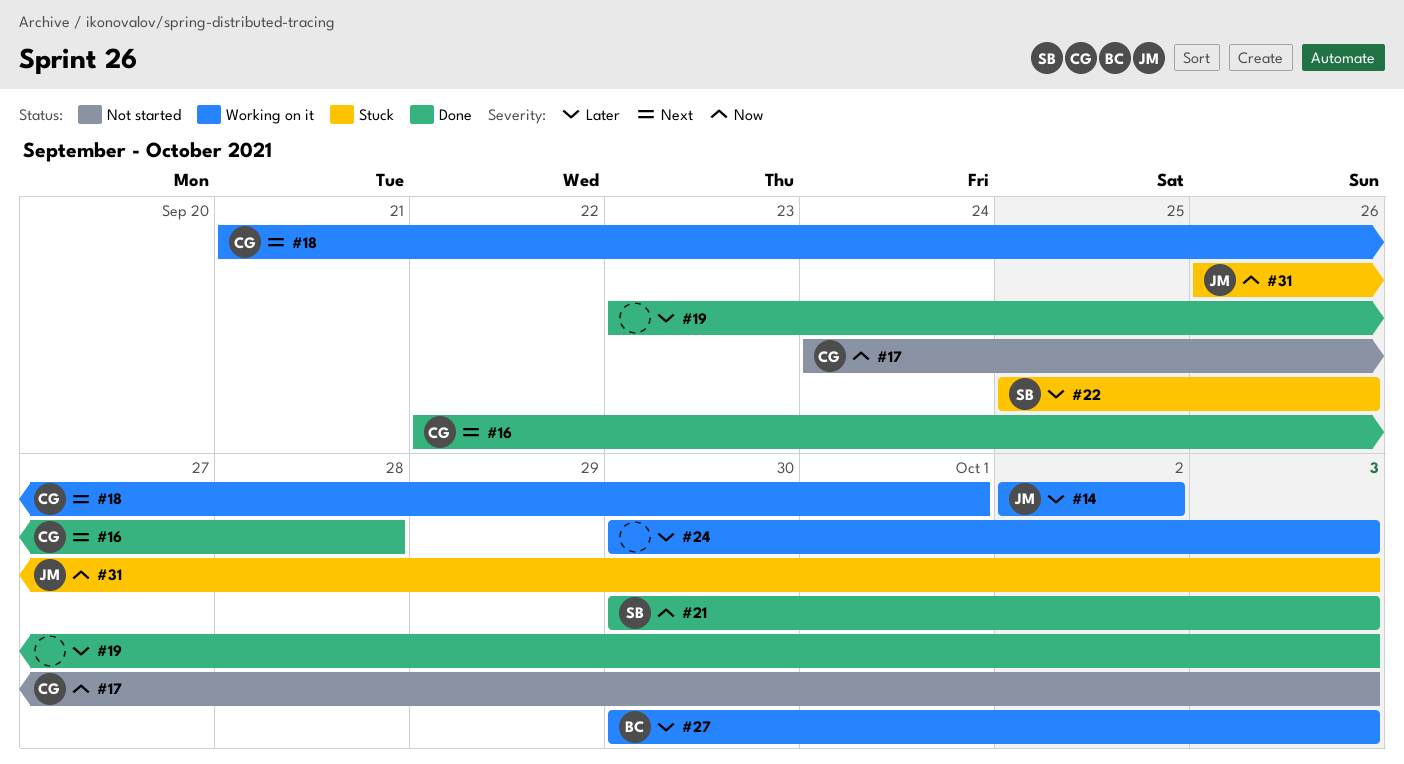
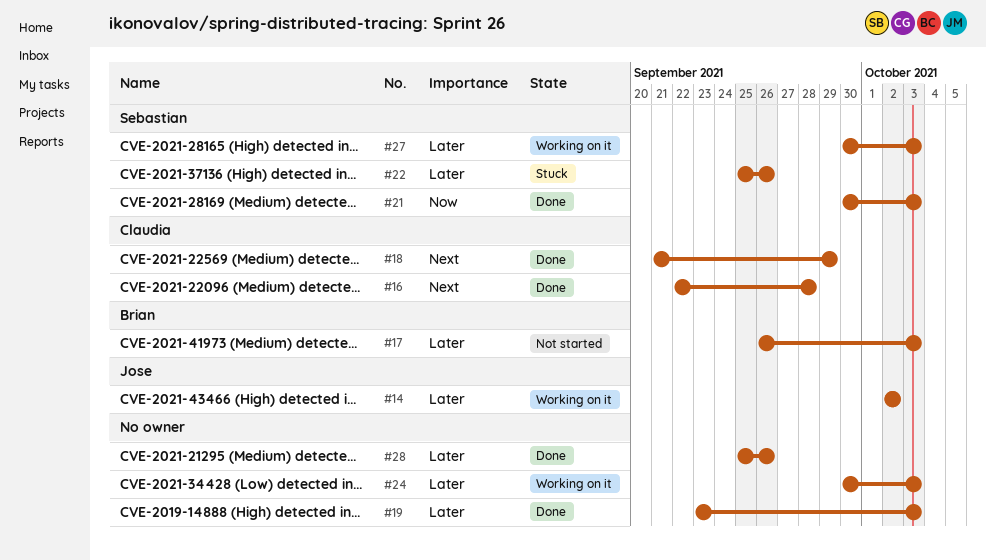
#17, owner: Claudia -> Brian
#17, priority: Now -> Later
#17, start: Sep 24 -> Sep 26
#18, status: Working on it -> Done
#18, due: Oct 1 -> Sep 29
#27, owner: Brian -> Sebastian
#28: none -> present
#31: present -> none

